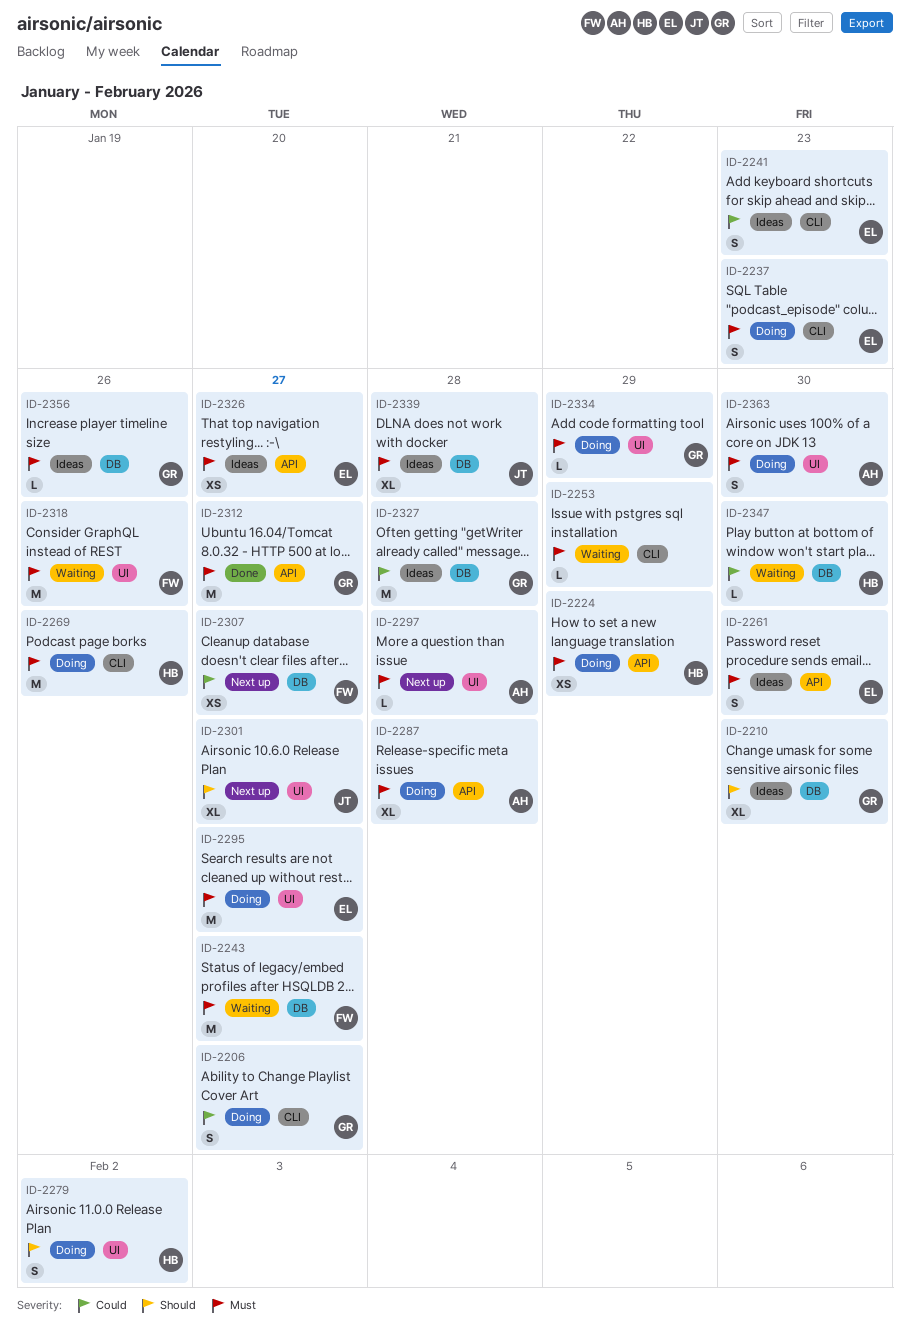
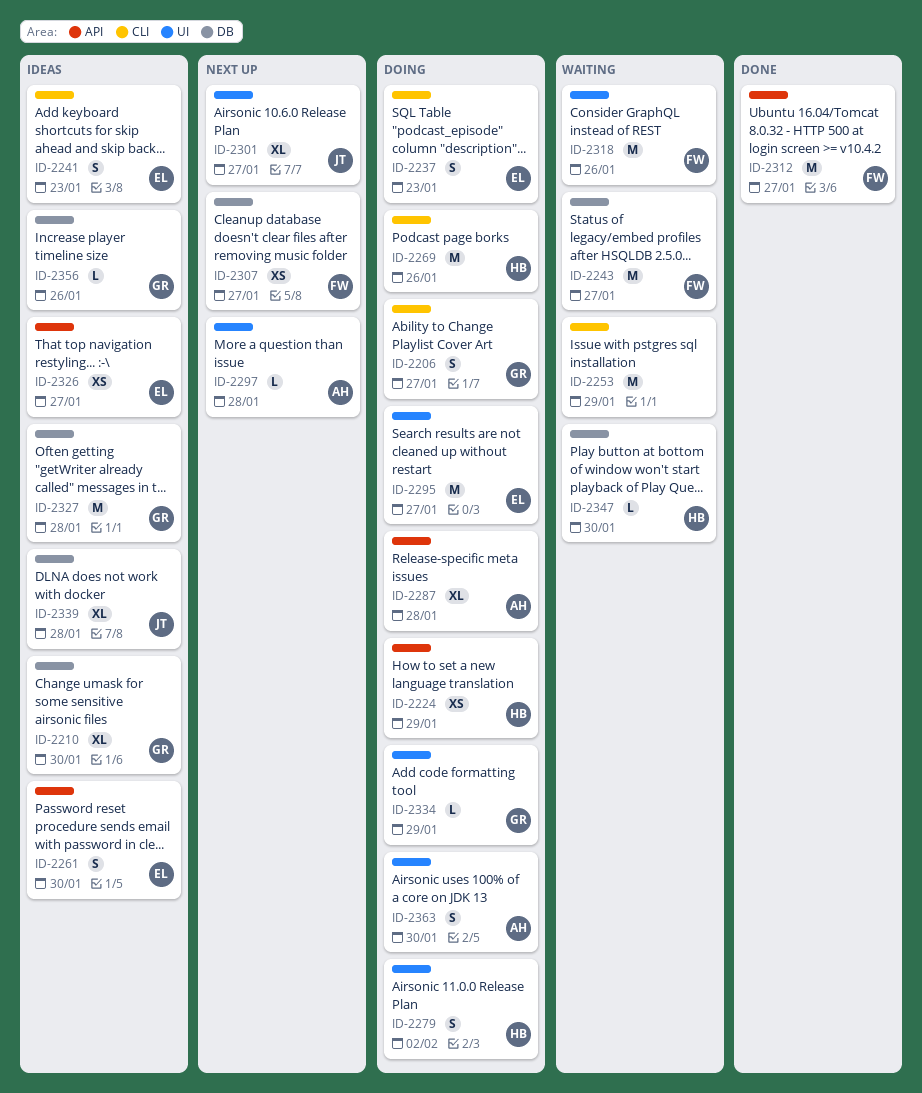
ID-2253, estimate: L -> M
ID-2312, owner: GR -> FW

